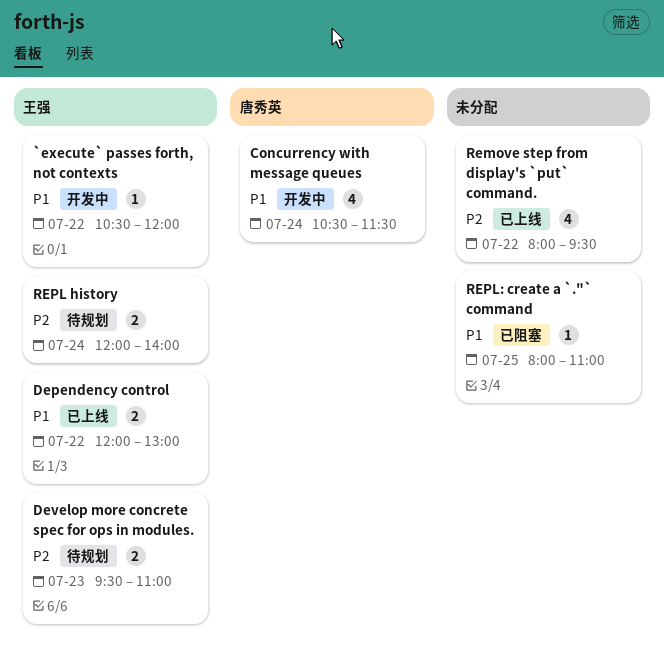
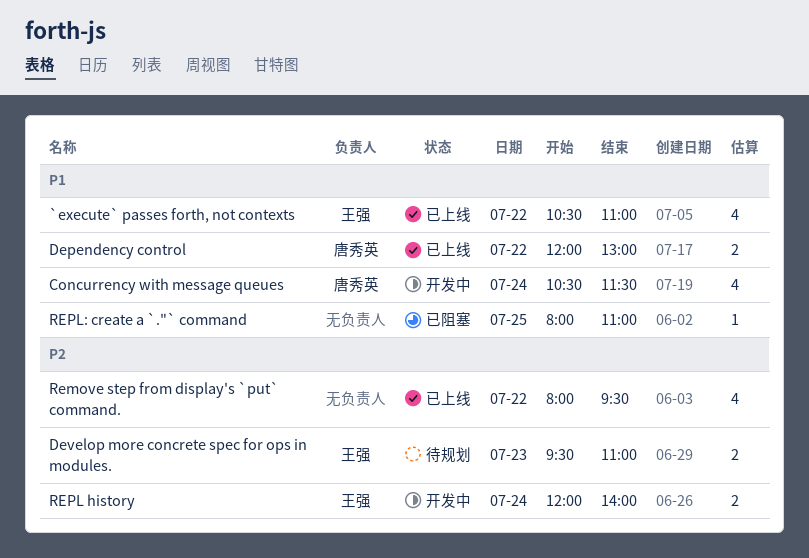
`execute` passes forth, not contexts, status: 开发中 -> 已上线
`execute` passes forth, not contexts, estimate: 1 -> 4
`execute` passes forth, not contexts, ends: 12:00 -> 11:00
Dependency control, owner: 王强 -> 唐秀英
REPL history, status: 待规划 -> 开发中

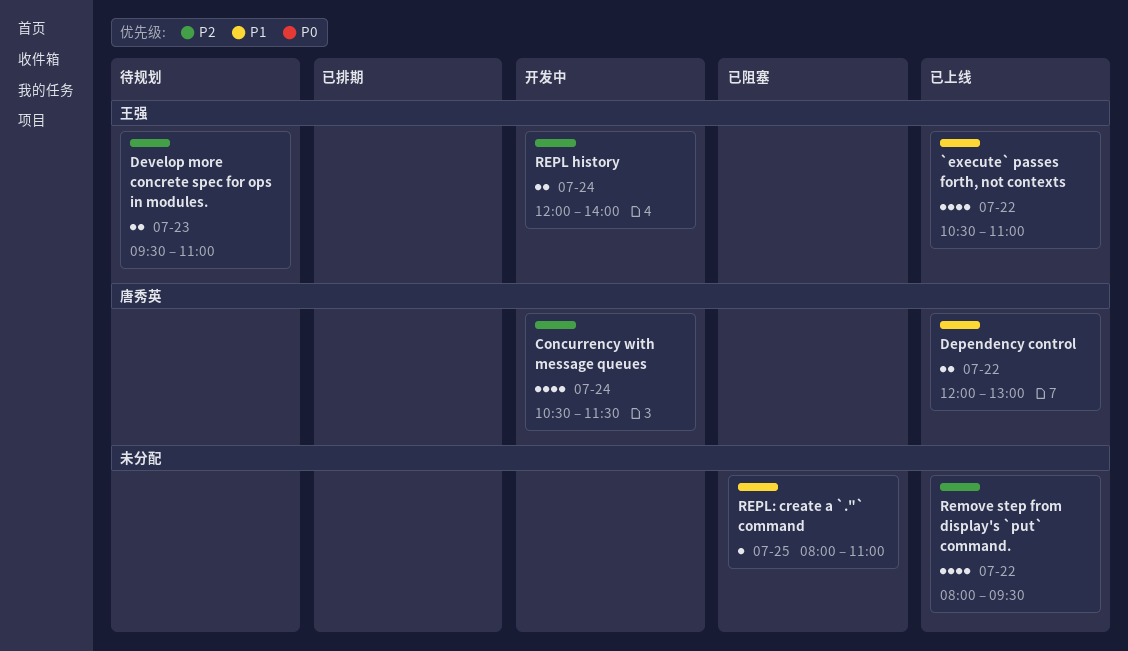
Concurrency with message queues, priority: P1 -> P2

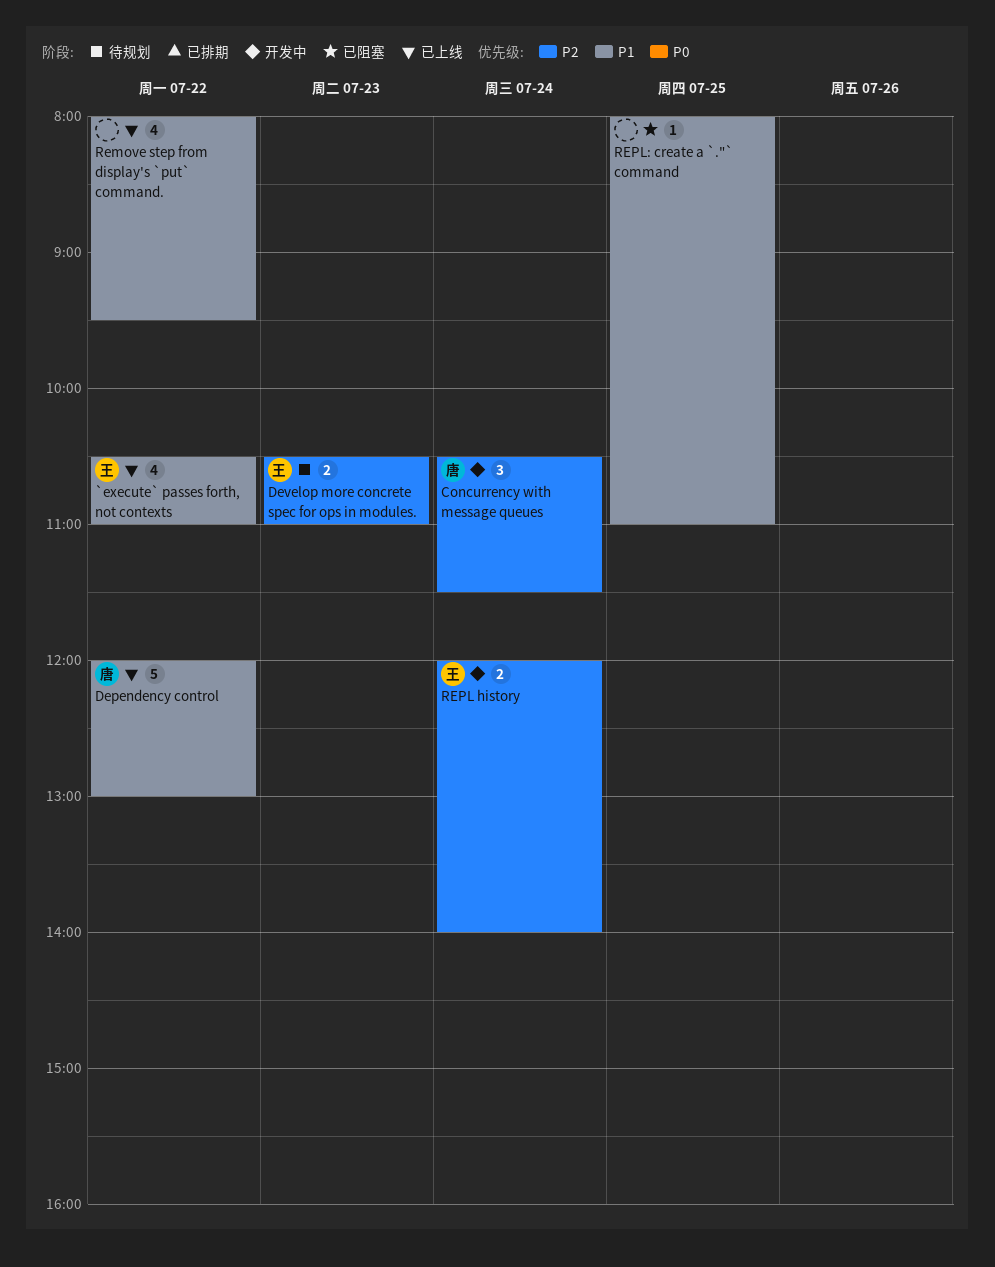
Concurrency with message queues, estimate: 4 -> 3
Dependency control, estimate: 2 -> 5
Develop more concrete spec for ops in modules., begins: 09:30 -> 10:30
Remove step from display's `put` command., priority: P2 -> P1

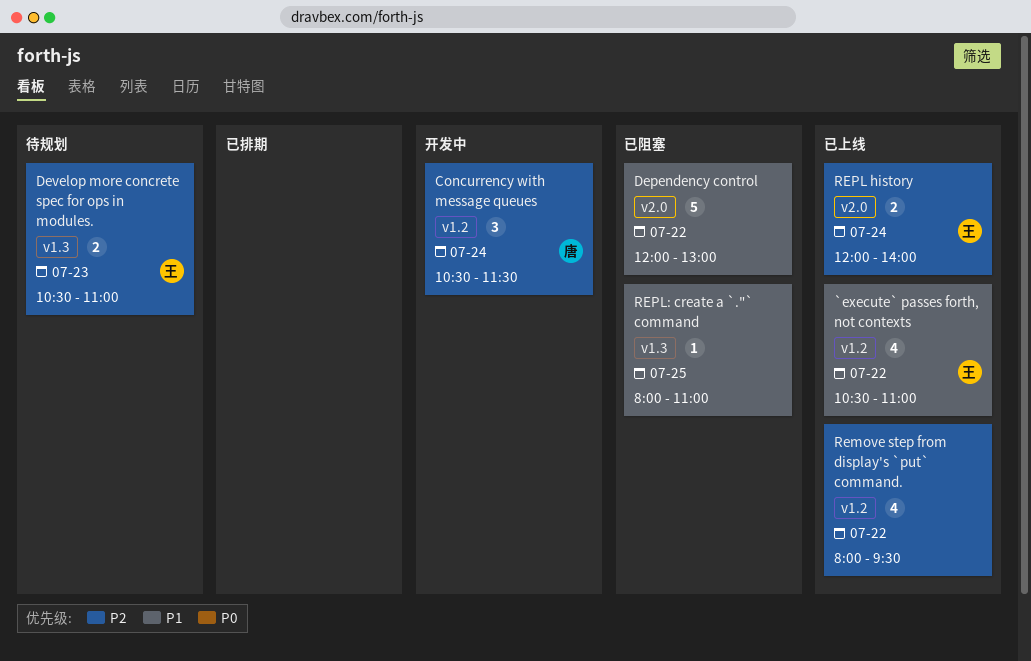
Dependency control, status: 已上线 -> 已阻塞
Dependency control, owner: 唐 -> none
Remove step from display's `put` command., priority: P1 -> P2
REPL history, status: 开发中 -> 已上线

